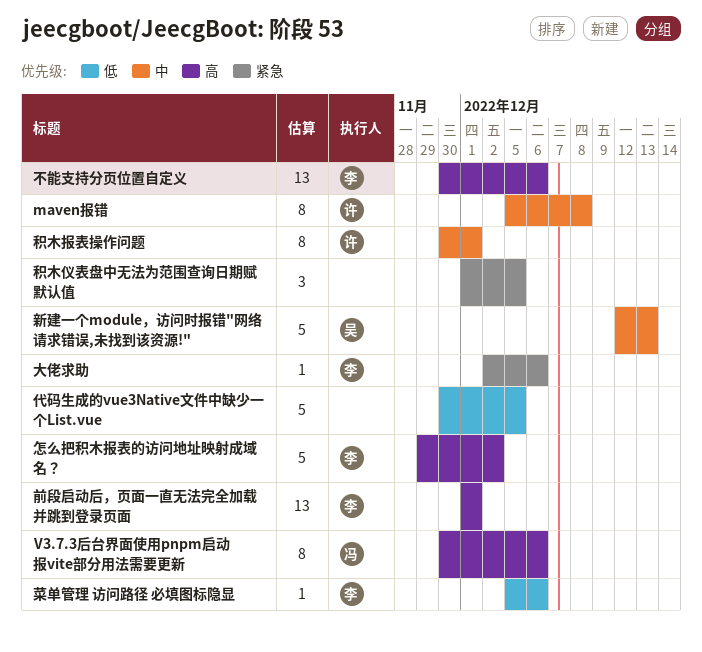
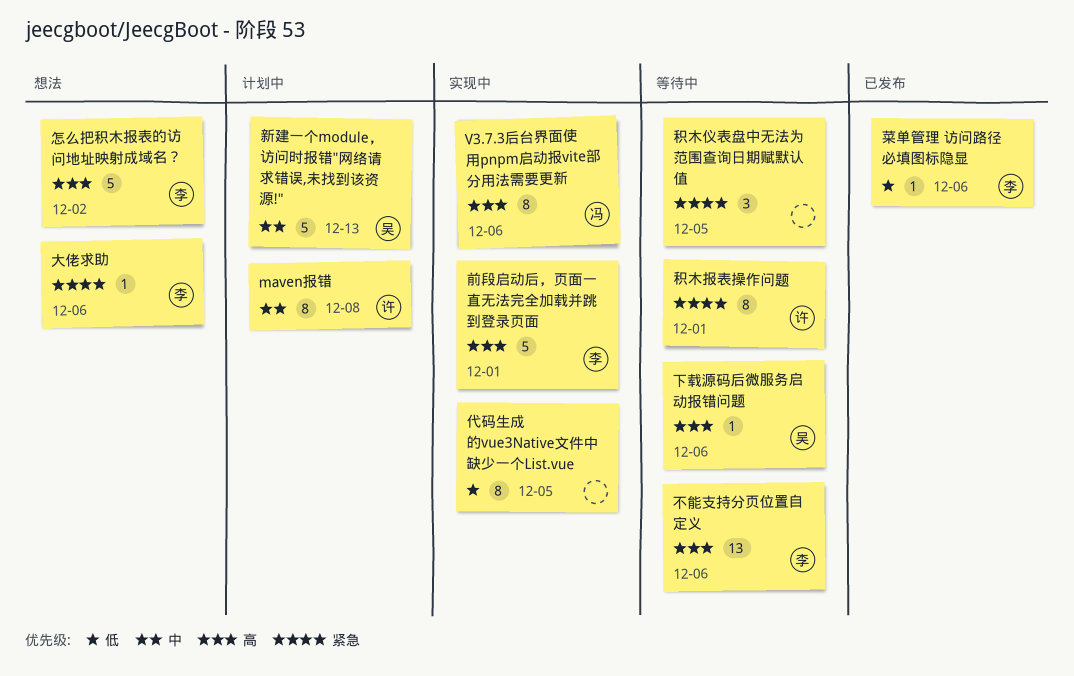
下载源码后微服务启动报错问题: none -> present
代码生成的vue3Native文件中缺少一个List.vue, estimate: 5 -> 8
前段启动后，页面一直无法完全加载并跳到登录页面, estimate: 13 -> 5
积木报表操作问题, priority: 中 -> 紧急

